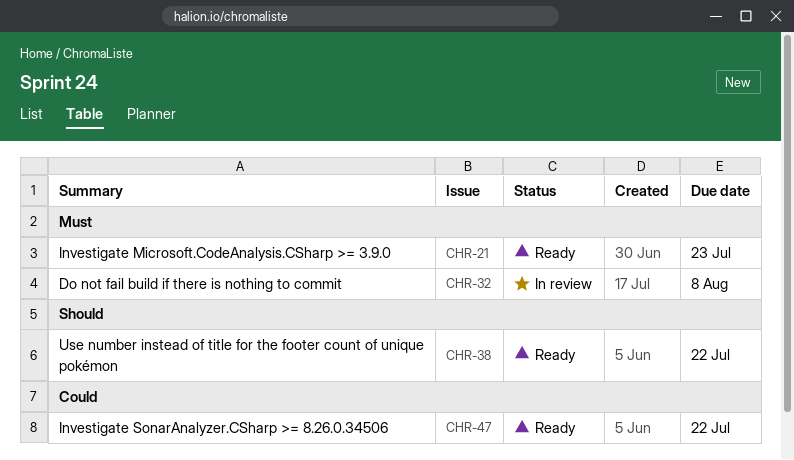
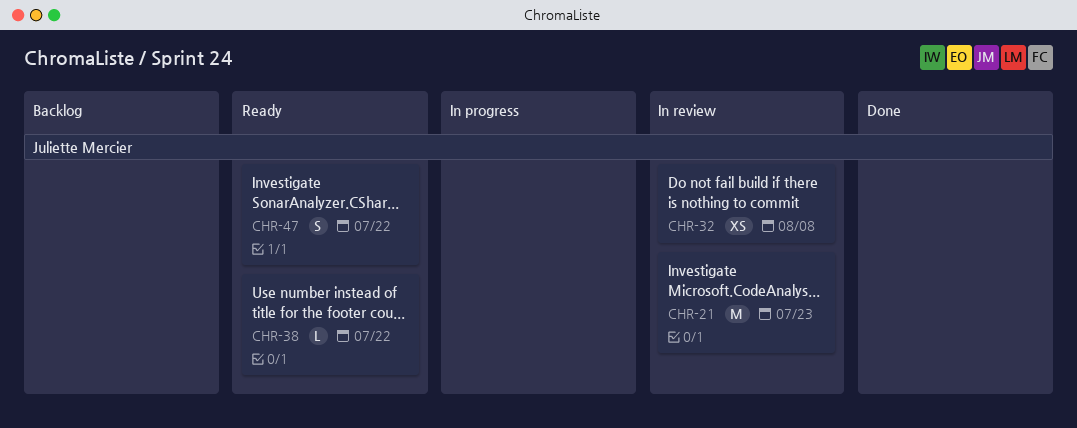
CHR-21, status: Ready -> In review

